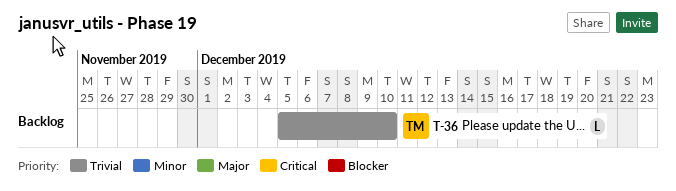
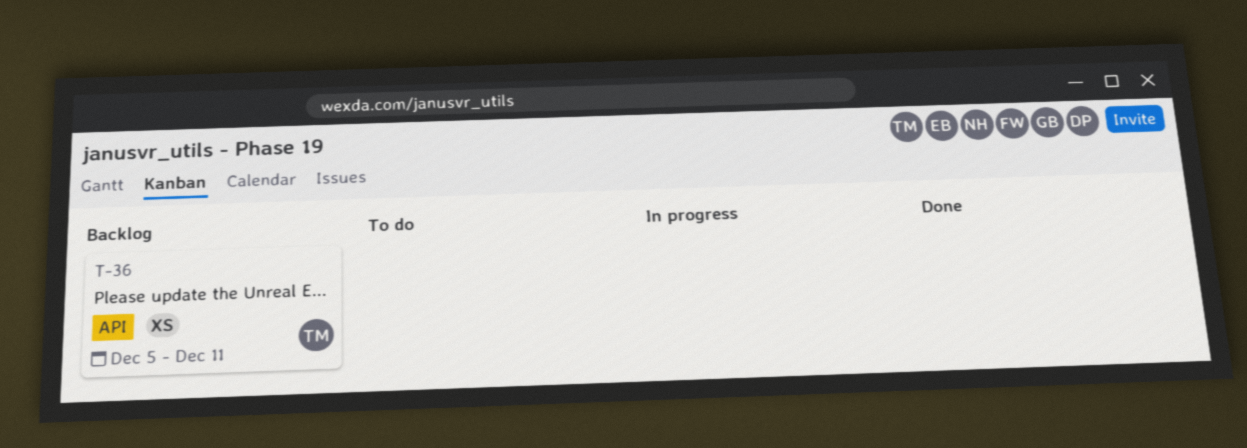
T-36, estimate: L -> XS
T-36, due: Dec 10 -> Dec 11

